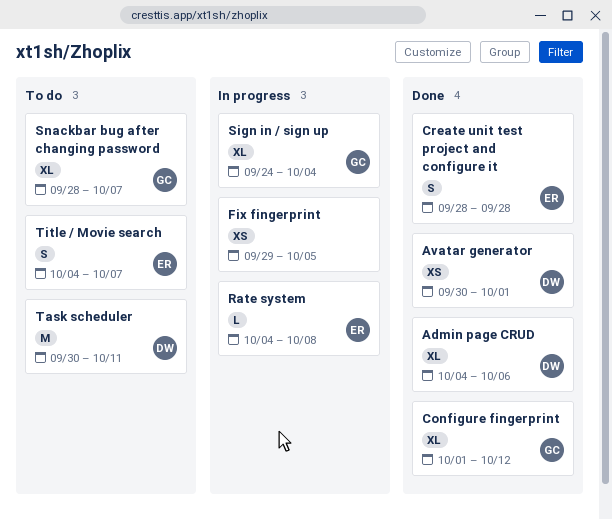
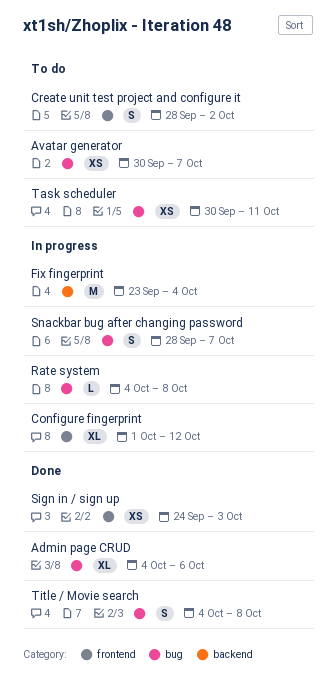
Avatar generator, status: Done -> To do
Avatar generator, due: Oct 1 -> Oct 7
Configure fingerprint, status: Done -> In progress
Create unit test project and configure it, status: Done -> To do
Create unit test project and configure it, due: Sep 28 -> Oct 2
Fix fingerprint, estimate: XS -> M
Fix fingerprint, start: Sep 29 -> Sep 23
Fix fingerprint, due: Oct 5 -> Oct 4
Sign in / sign up, status: In progress -> Done
Sign in / sign up, estimate: XL -> XS
Sign in / sign up, due: Oct 4 -> Oct 3
Snackbar bug after changing password, status: To do -> In progress
Snackbar bug after changing password, estimate: XL -> S
Task scheduler, estimate: M -> XS
Title / Movie search, status: To do -> Done
Title / Movie search, due: Oct 7 -> Oct 8

